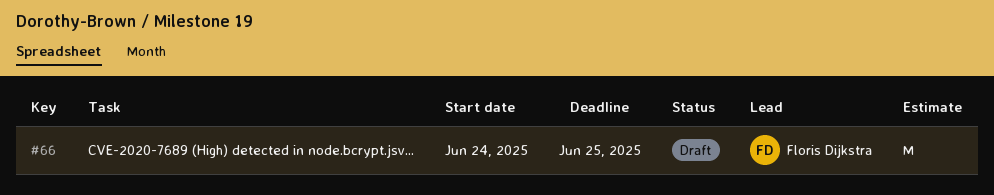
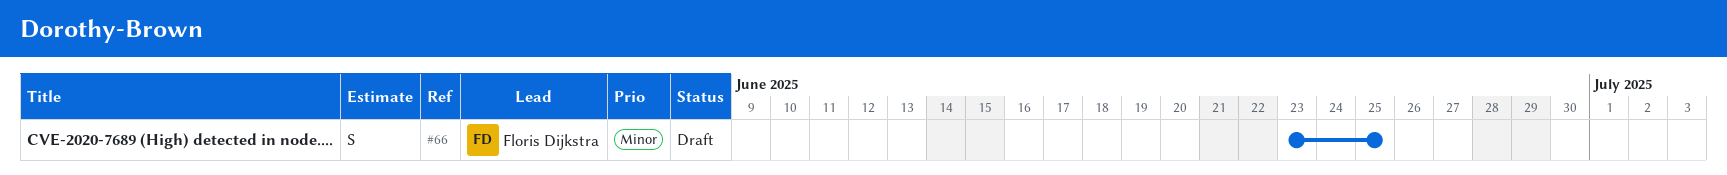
#66, estimate: M -> S
#66, start: Jun 24 -> Jun 23

